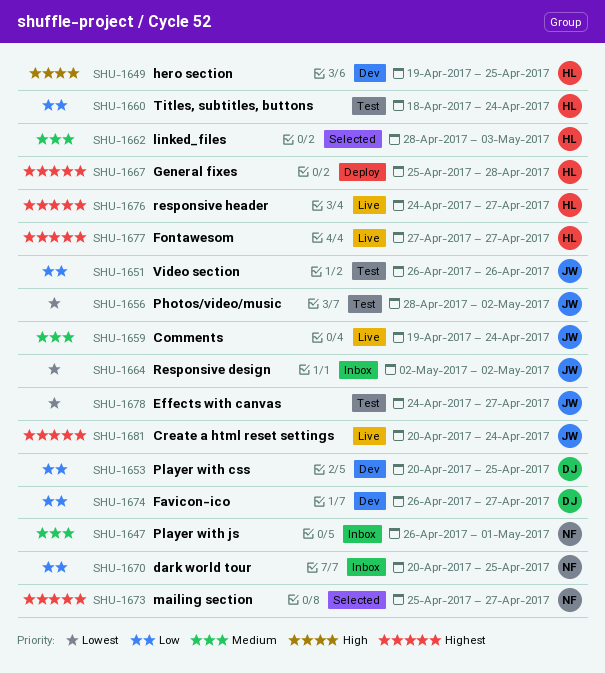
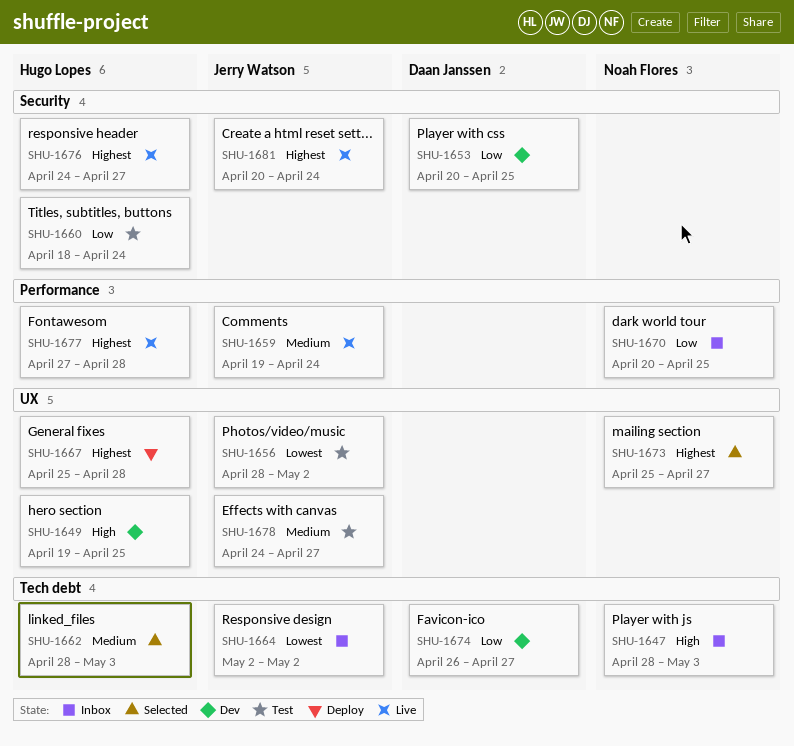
SHU-1647, priority: Medium -> High
SHU-1647, start: Apr 26 -> Apr 28
SHU-1647, due: May 1 -> May 3
SHU-1651: present -> none
SHU-1677, due: Apr 27 -> Apr 28
SHU-1678, priority: Lowest -> Medium

